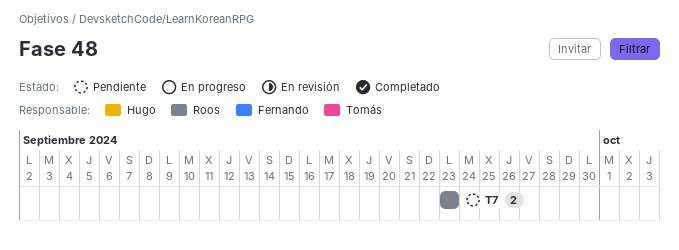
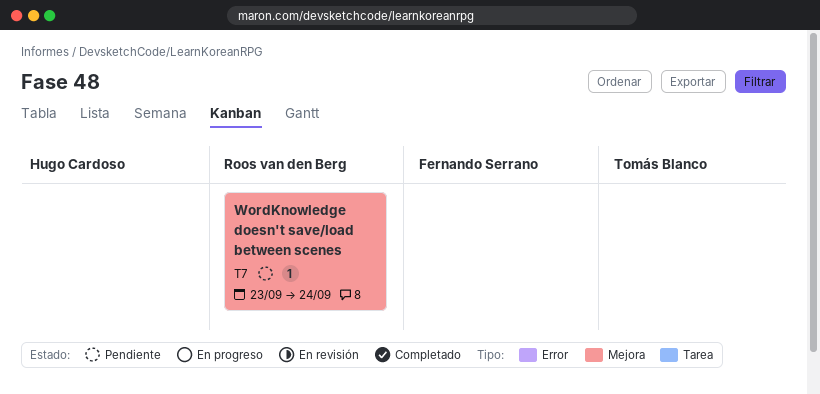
T7, estimate: 2 -> 1
T7, due: Sep 23 -> Sep 24

